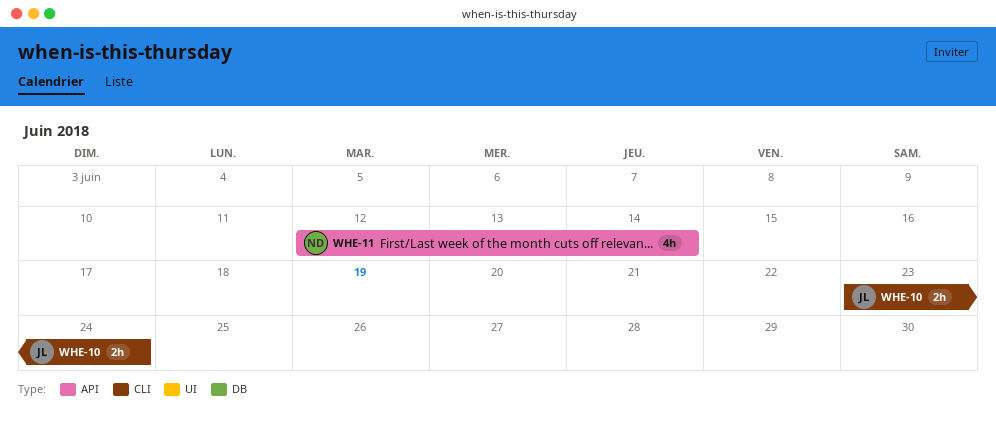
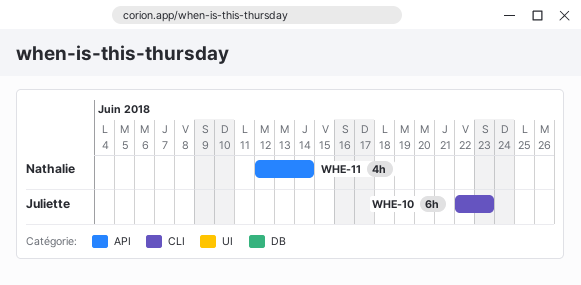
WHE-10, estimate: 2h -> 6h
WHE-10, start: Jun 23 -> Jun 22
WHE-10, due: Jun 24 -> Jun 23

